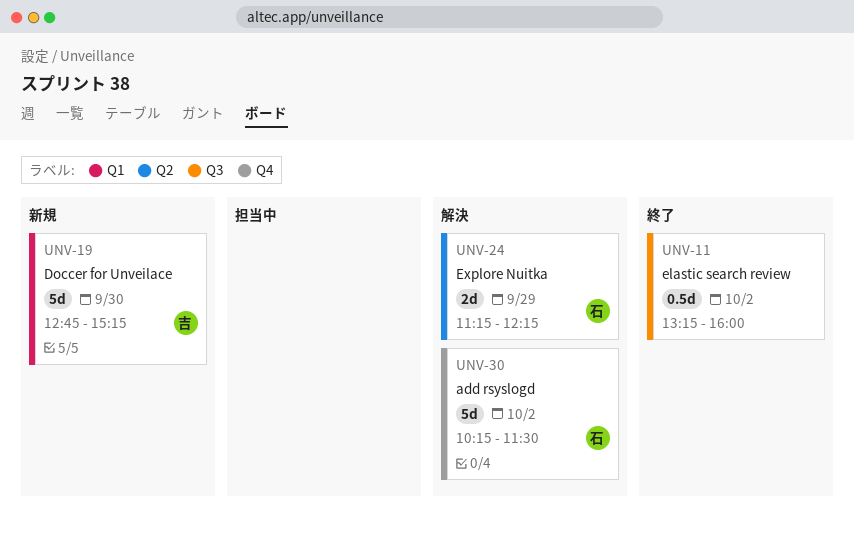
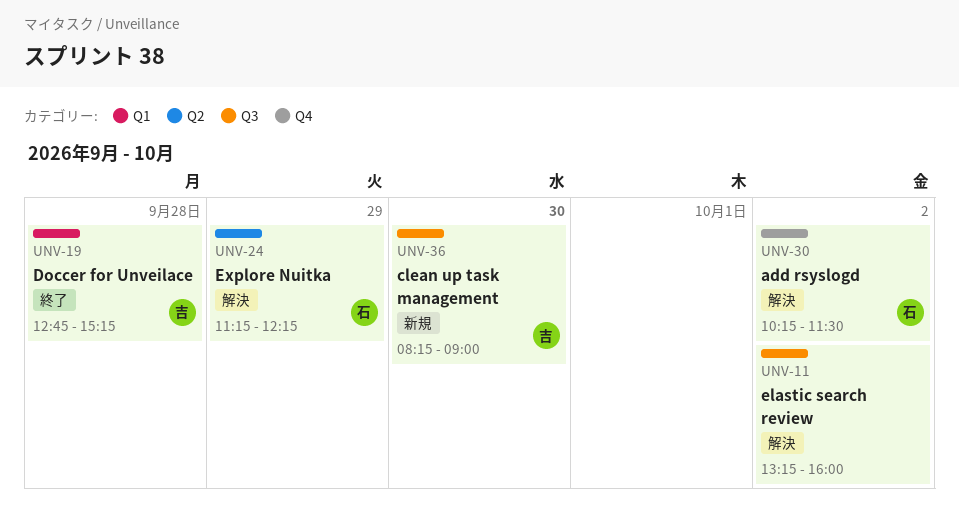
UNV-11, status: 終了 -> 解決
UNV-19, status: 新規 -> 終了
UNV-19, day: Sep 30 -> Sep 28
UNV-36: none -> present

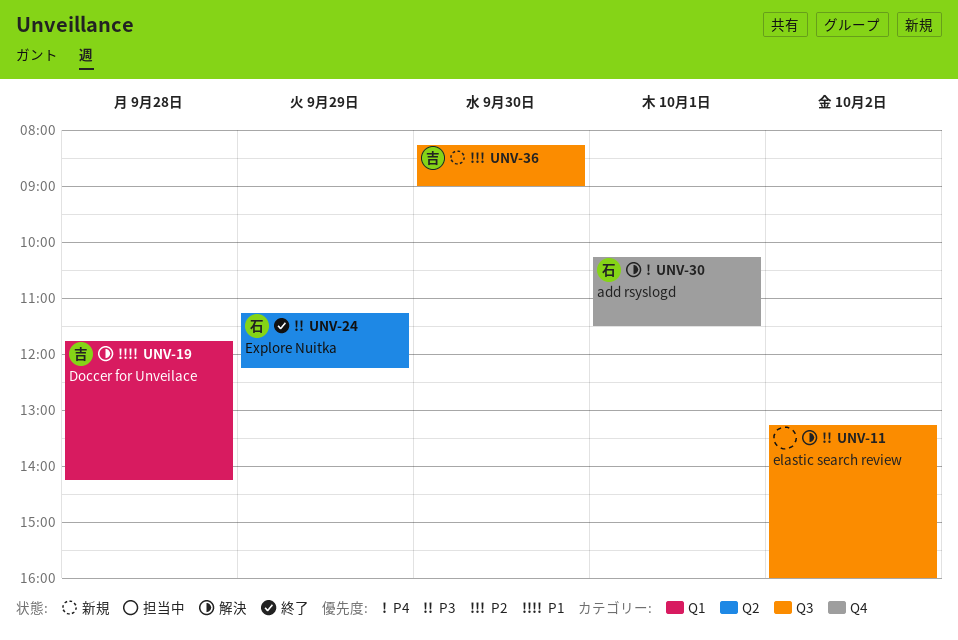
UNV-19, status: 終了 -> 解決
UNV-19, begins: 12:45 -> 11:45
UNV-19, ends: 15:15 -> 14:15
UNV-24, status: 解決 -> 終了
UNV-30, day: Oct 2 -> Oct 1

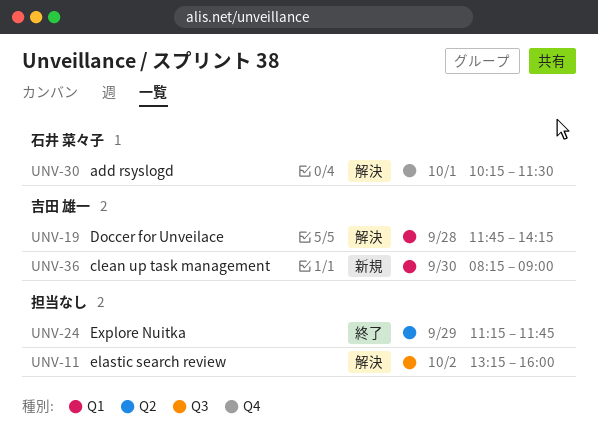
UNV-24, owner: 石井 菜々子 -> none
UNV-24, ends: 12:15 -> 11:45
UNV-36, label: Q3 -> Q1

